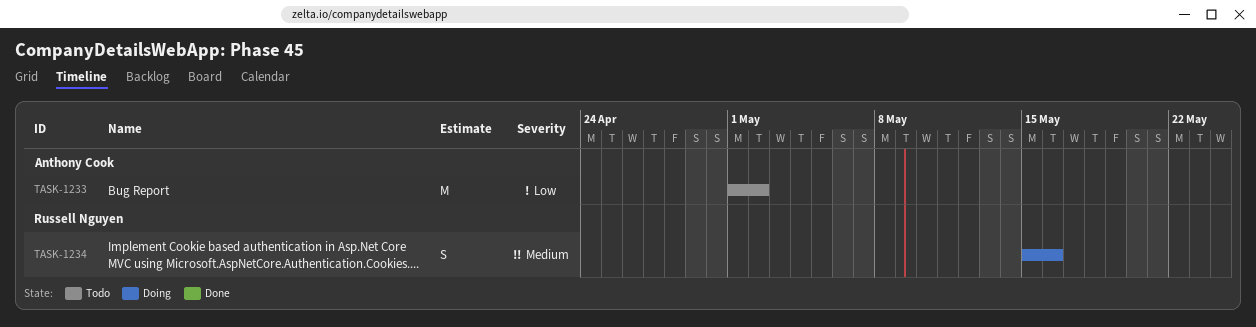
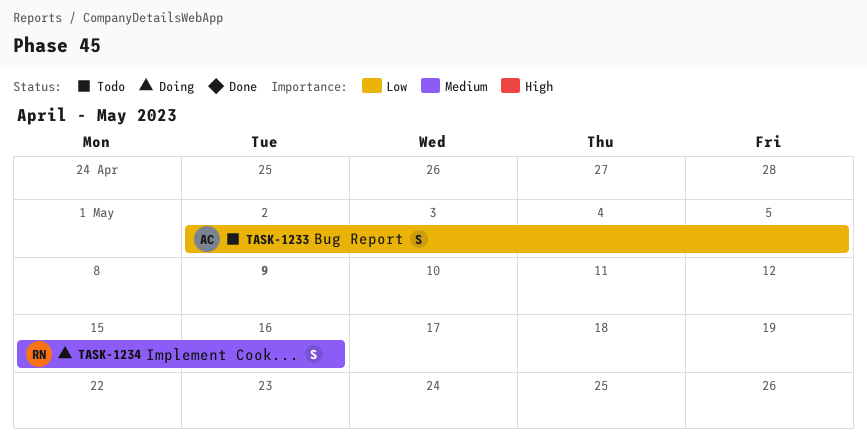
TASK-1233, estimate: M -> S
TASK-1233, start: May 1 -> May 2
TASK-1233, due: May 2 -> May 5

